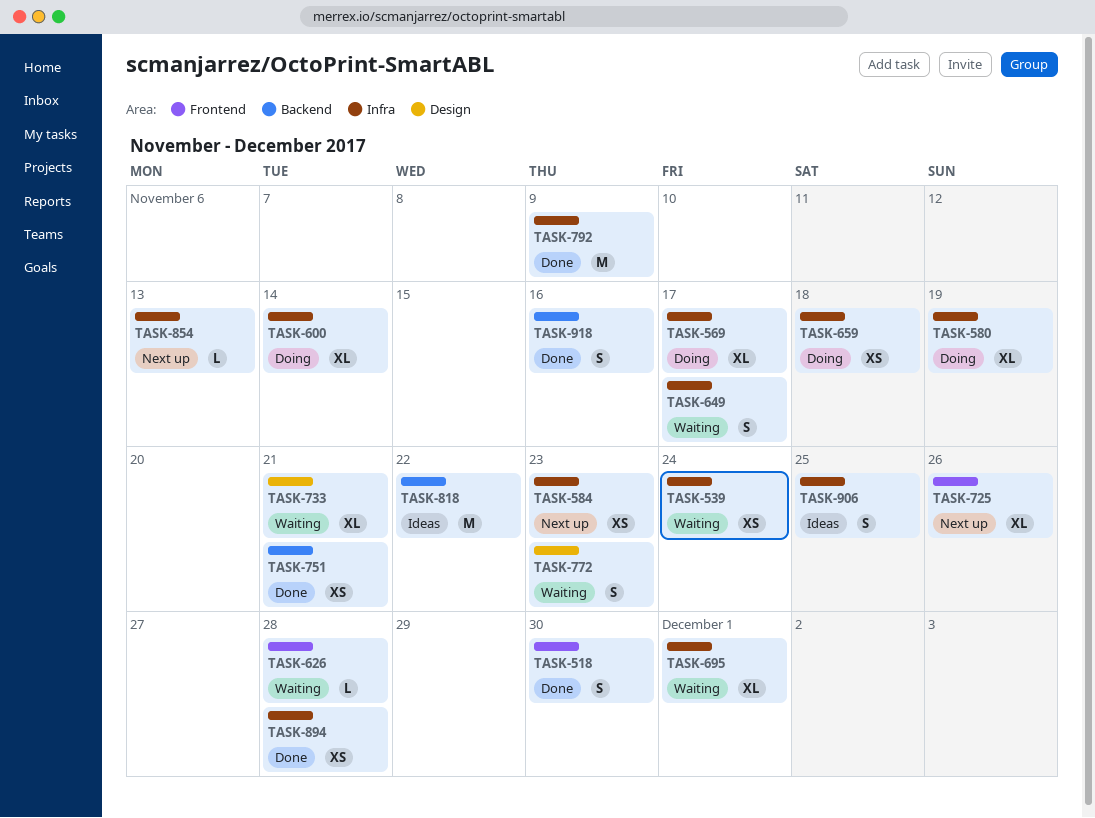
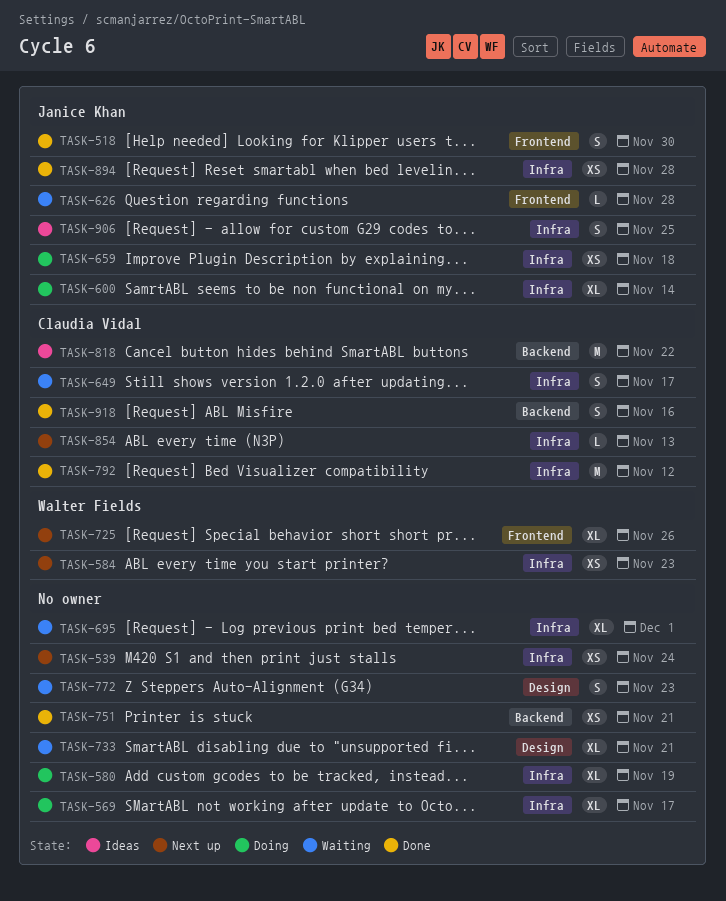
TASK-539, status: Waiting -> Next up
TASK-792, due: Nov 9 -> Nov 12

